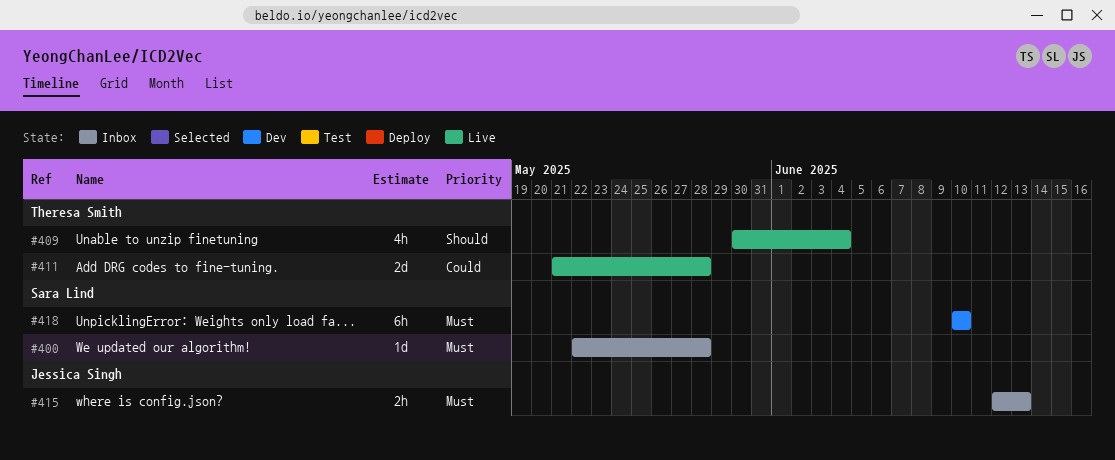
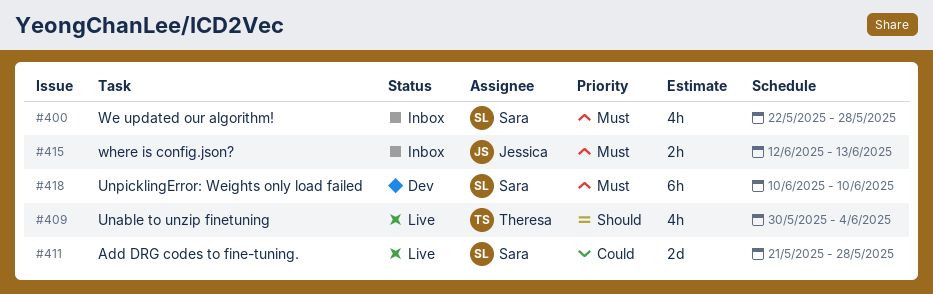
#400, estimate: 1d -> 4h
#411, owner: Theresa Smith -> Sara Lind

